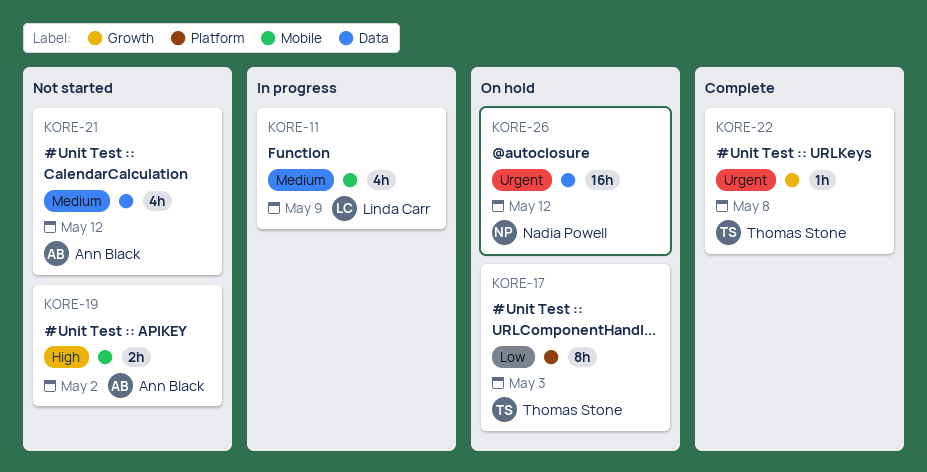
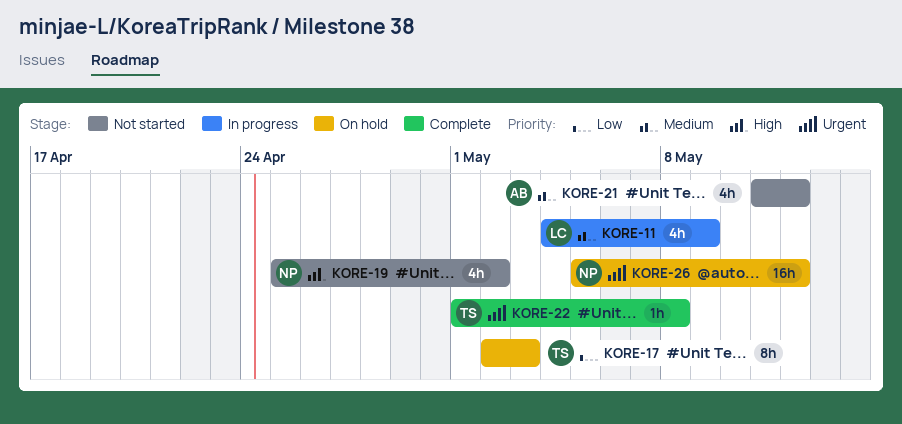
KORE-19, owner: Ann Black -> Nadia Powell
KORE-19, estimate: 2h -> 4h

